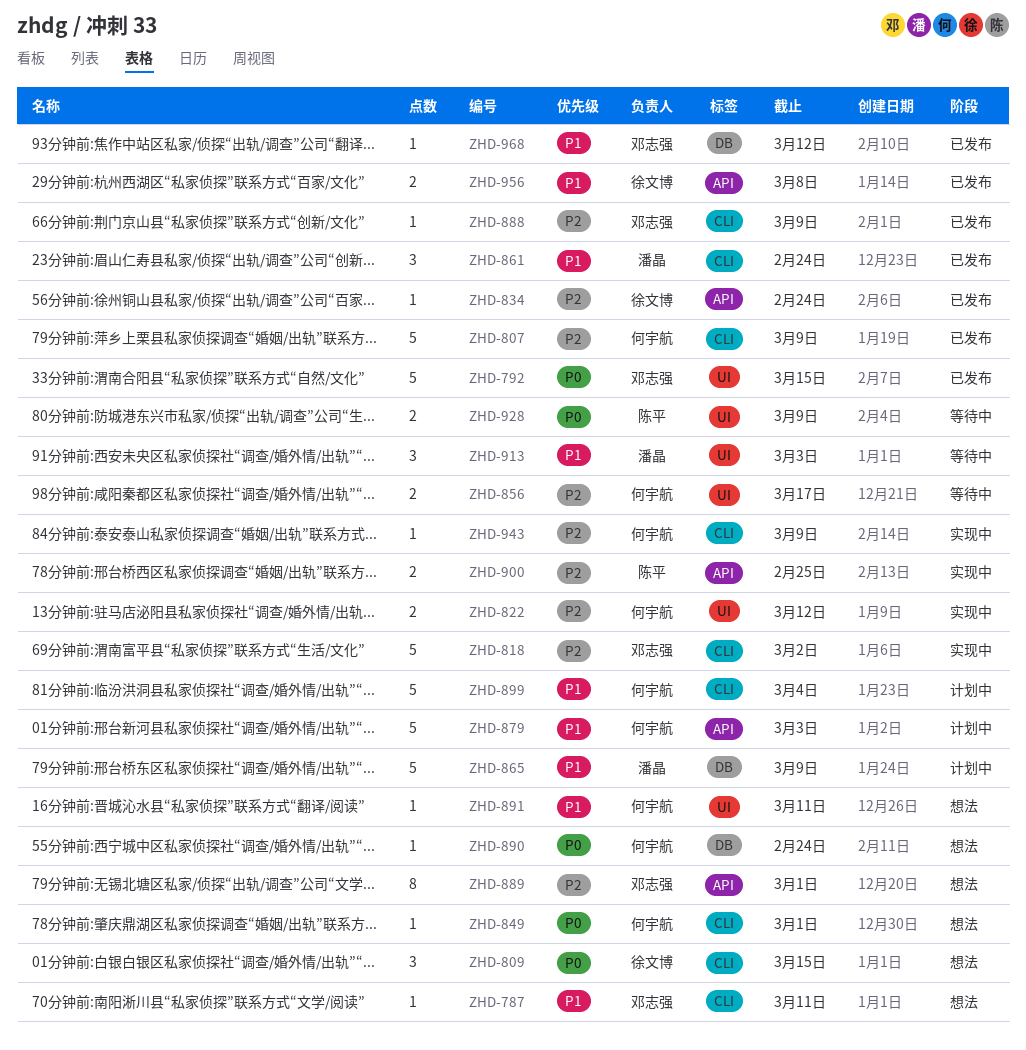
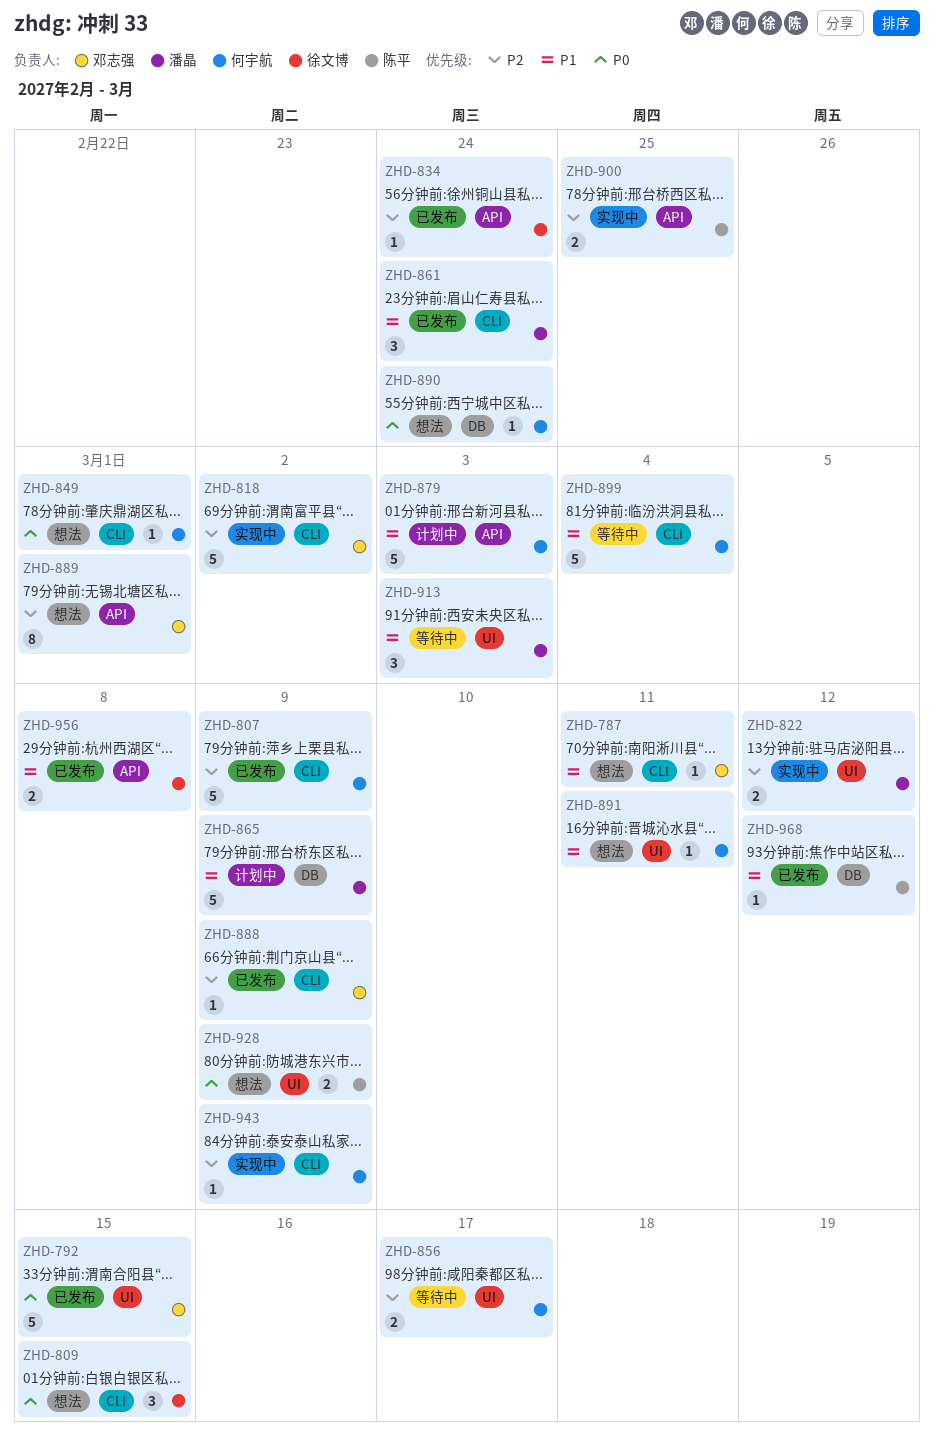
ZHD-822, owner: 何宇航 -> 潘晶
ZHD-899, status: 计划中 -> 等待中
ZHD-928, status: 等待中 -> 想法
ZHD-968, owner: 邓志强 -> 陈平

